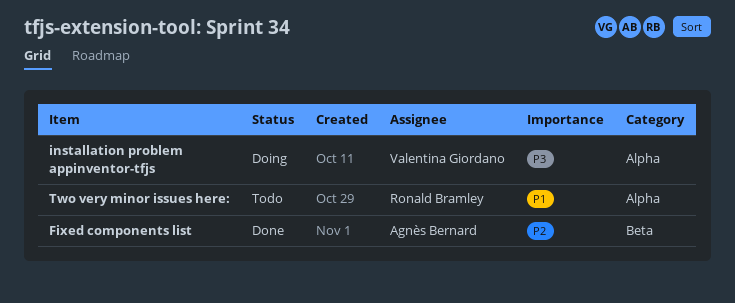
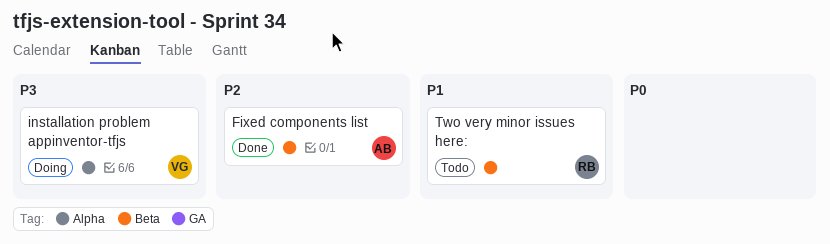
Two very minor issues here:, label: Alpha -> Beta

